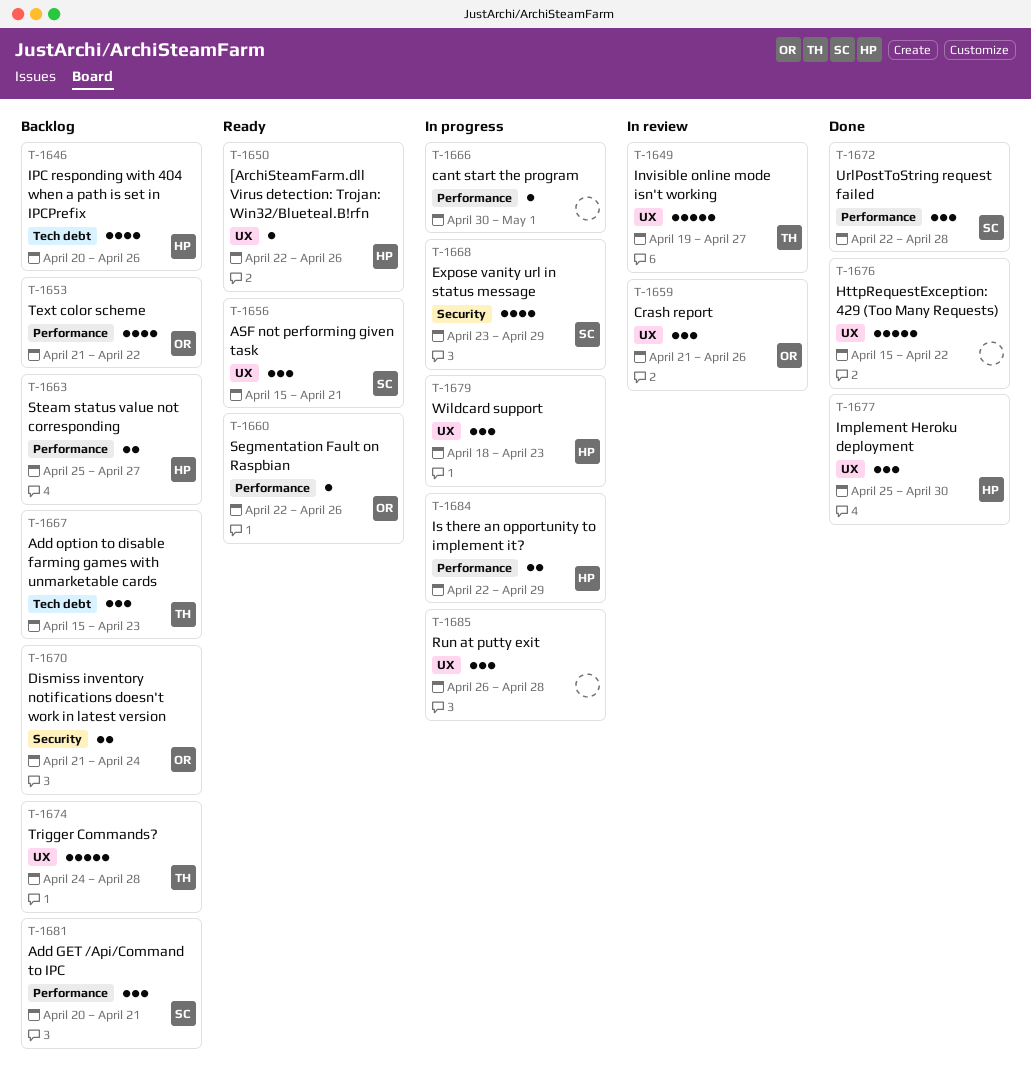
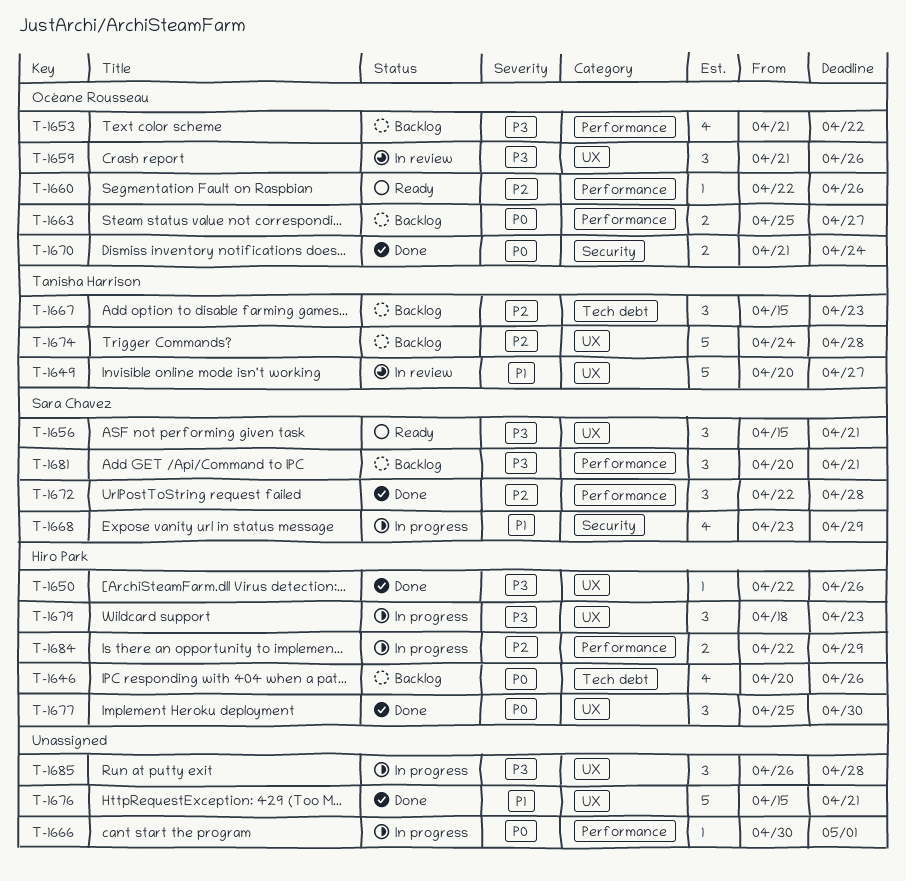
T-1649, start: Apr 19 -> Apr 20
T-1650, status: Ready -> Done
T-1663, owner: Hiro Park -> Océane Rousseau
T-1670, status: Backlog -> Done
T-1676, due: Apr 22 -> Apr 21

